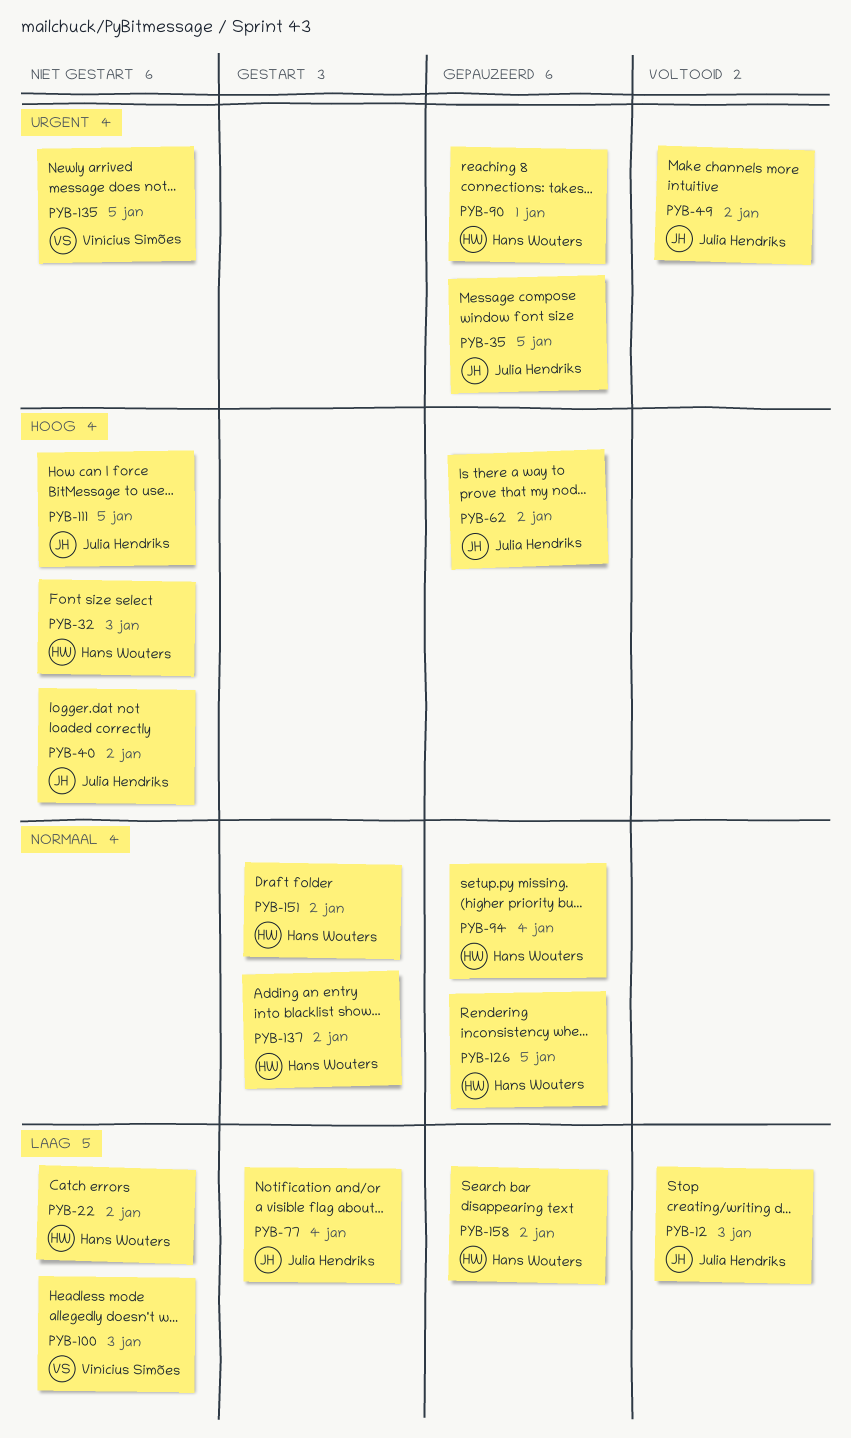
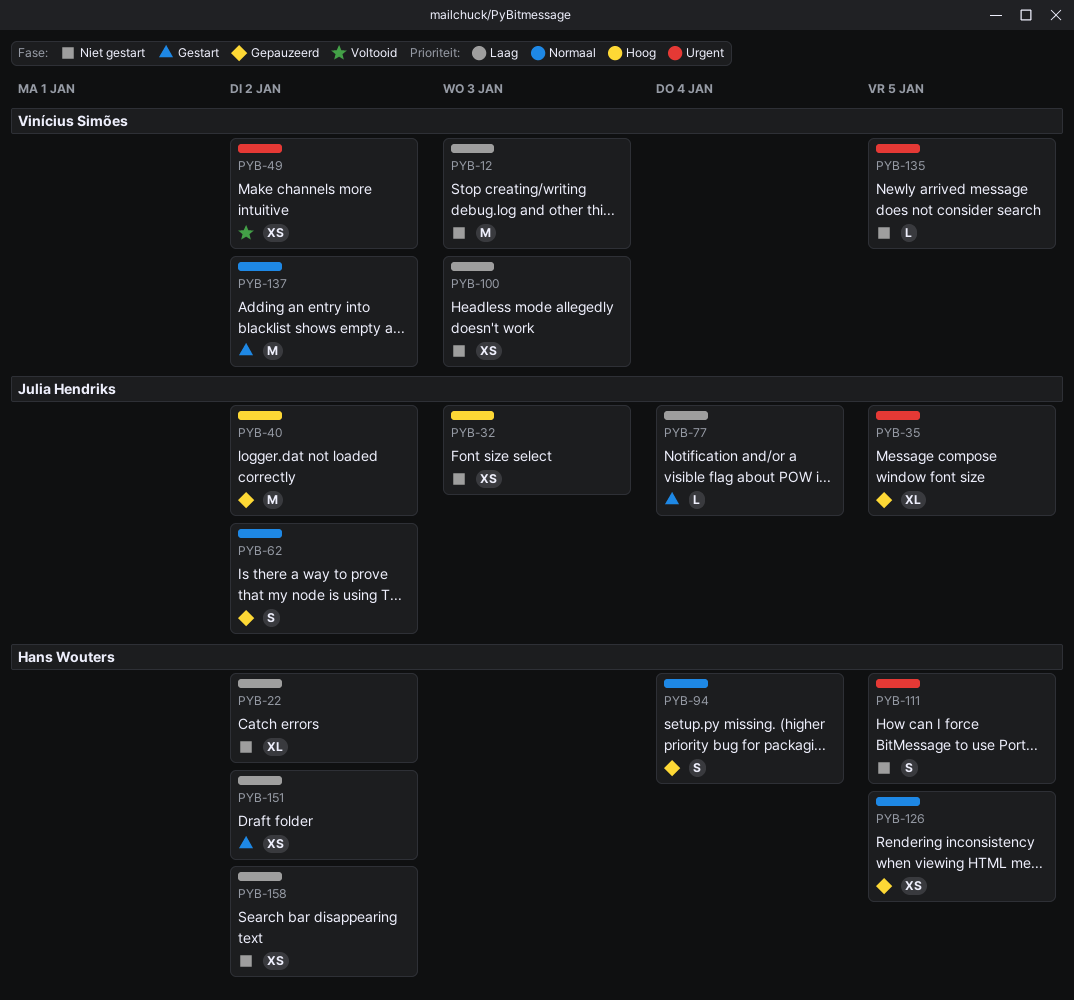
PYB-12, status: Voltooid -> Niet gestart
PYB-12, owner: Julia Hendriks -> Vinícius Simões
PYB-32, owner: Hans Wouters -> Julia Hendriks
PYB-40, status: Niet gestart -> Gepauzeerd
PYB-49, owner: Julia Hendriks -> Vinícius Simões
PYB-62, priority: Hoog -> Normaal
PYB-90: present -> none
PYB-111, owner: Julia Hendriks -> Hans Wouters
PYB-111, priority: Hoog -> Urgent
PYB-137, owner: Hans Wouters -> Vinícius Simões
PYB-151, priority: Normaal -> Laag
PYB-158, status: Gepauzeerd -> Niet gestart

